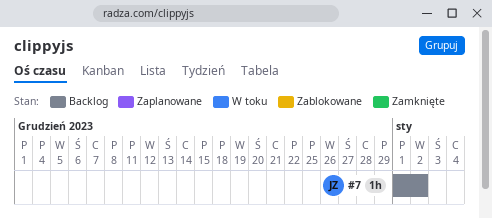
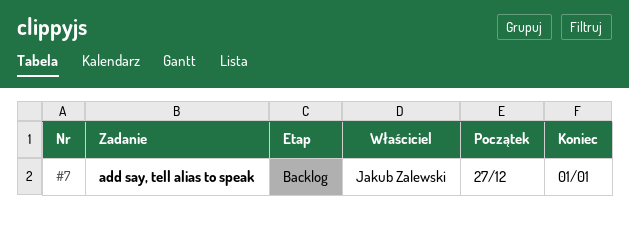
#7, start: Jan 1 -> Dec 27
#7, due: Jan 2 -> Jan 1

